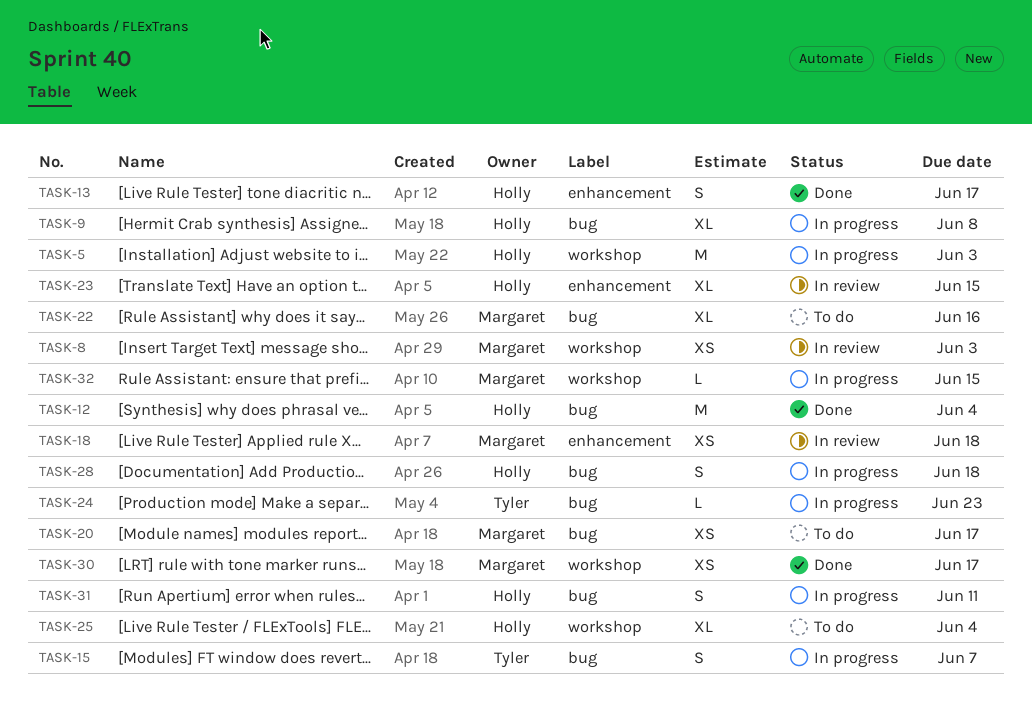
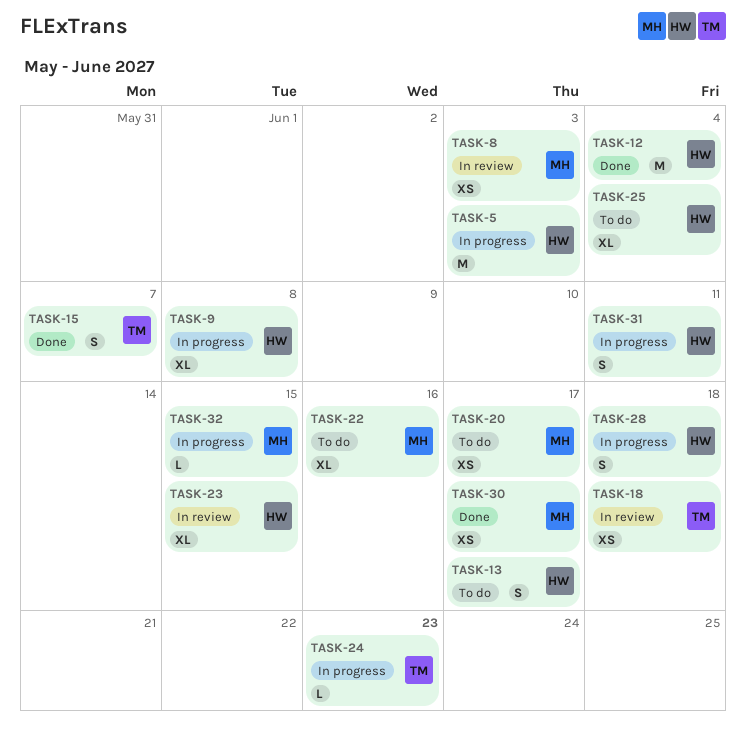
TASK-13, status: Done -> To do
TASK-15, status: In progress -> Done
TASK-18, owner: Margaret -> Tyler

